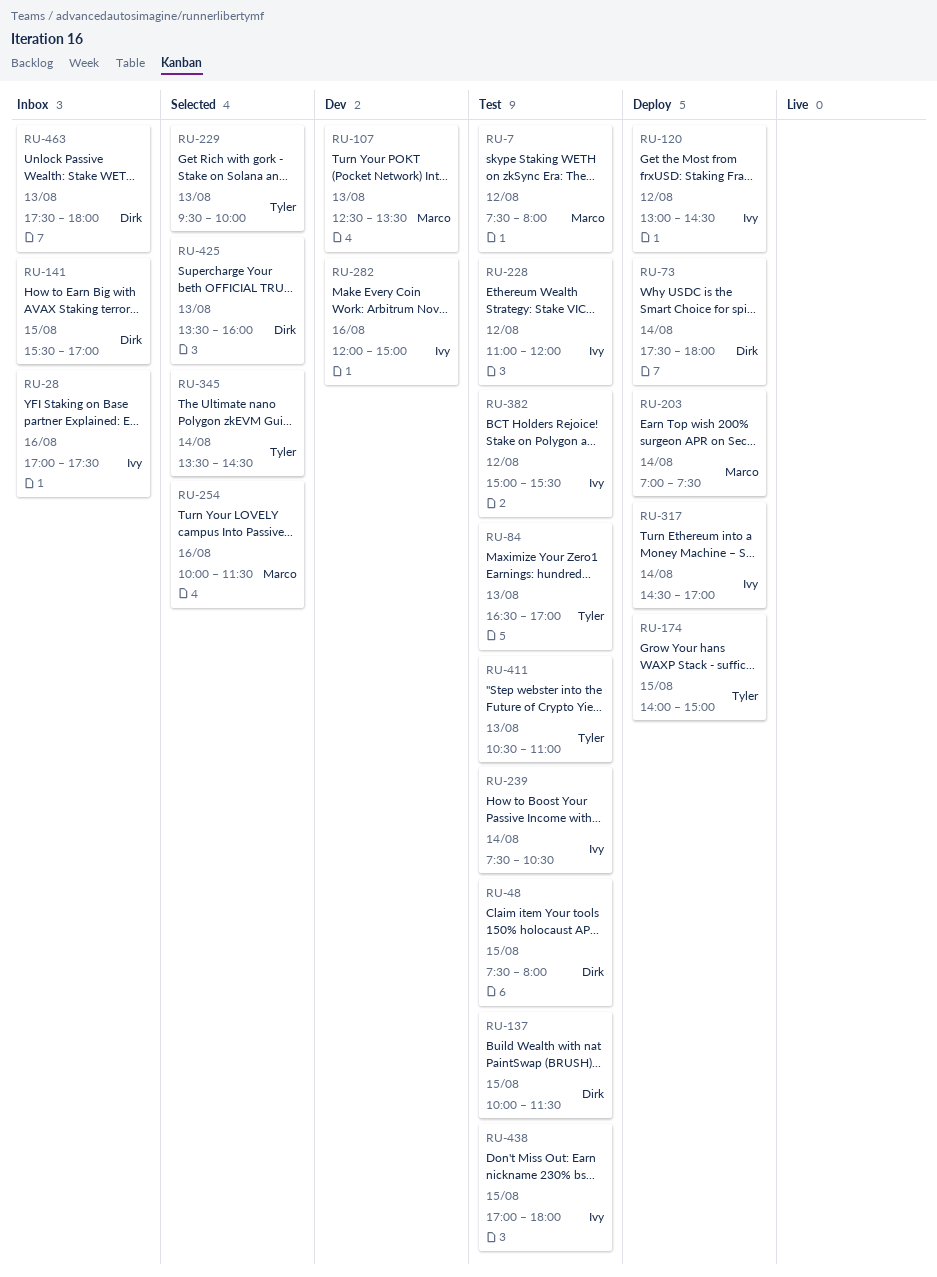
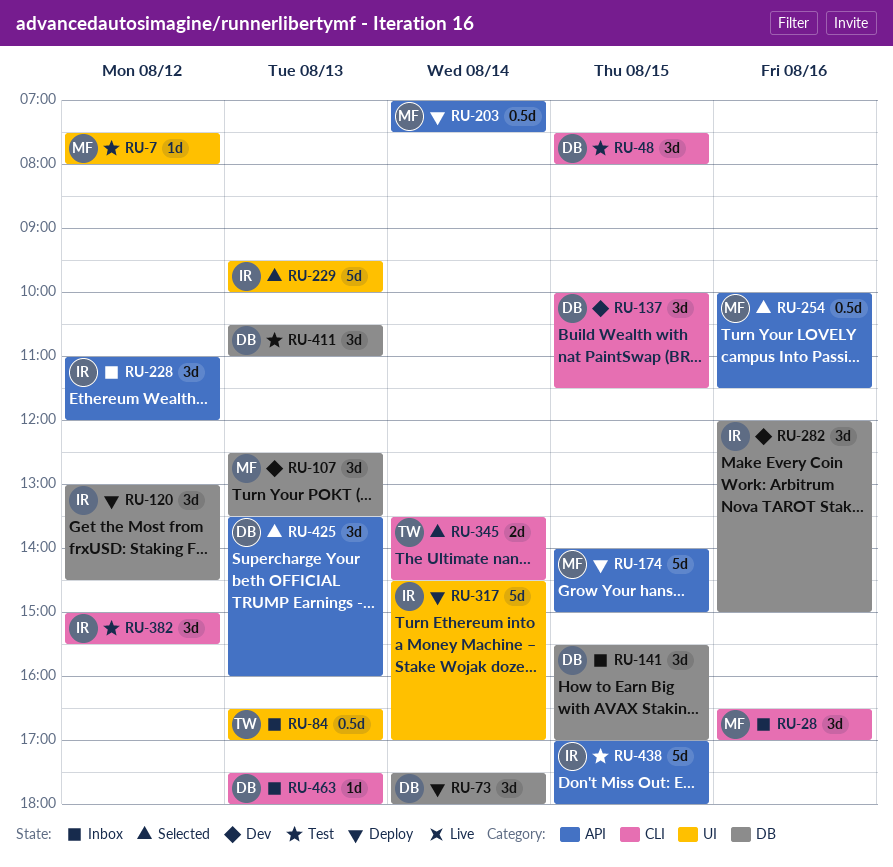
RU-28, owner: Ivy -> Marco
RU-28, begins: 17:00 -> 16:30
RU-28, ends: 17:30 -> 17:00
RU-84, status: Test -> Inbox
RU-137, status: Test -> Dev
RU-174, owner: Tyler -> Marco
RU-228, status: Test -> Inbox
RU-229, owner: Tyler -> Ivy
RU-239: present -> none
RU-411, owner: Tyler -> Dirk

